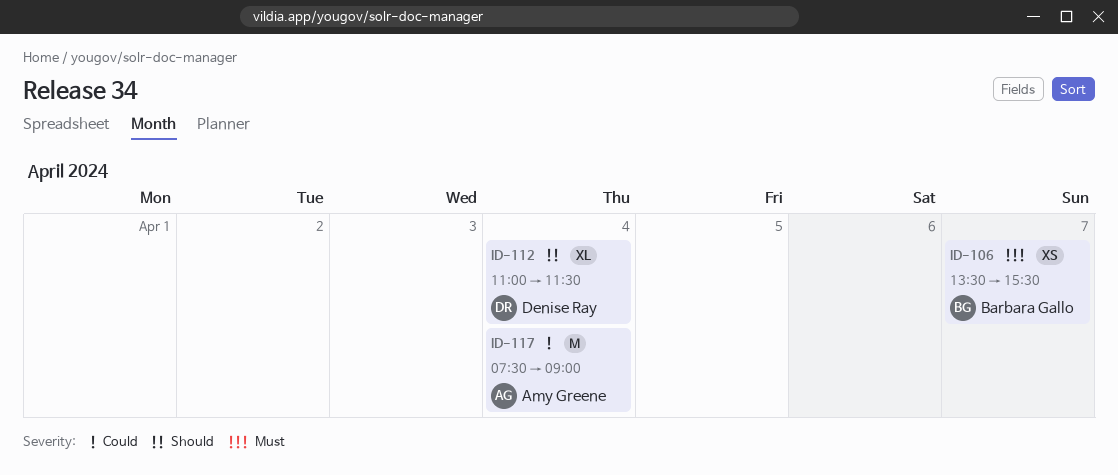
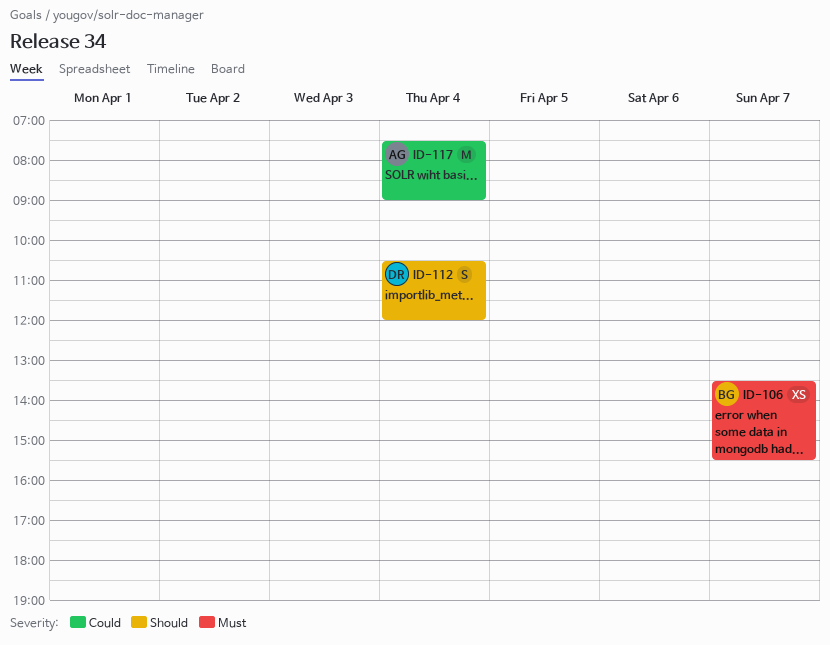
ID-112, estimate: XL -> S
ID-112, begins: 11:00 -> 10:30
ID-112, ends: 11:30 -> 12:00

